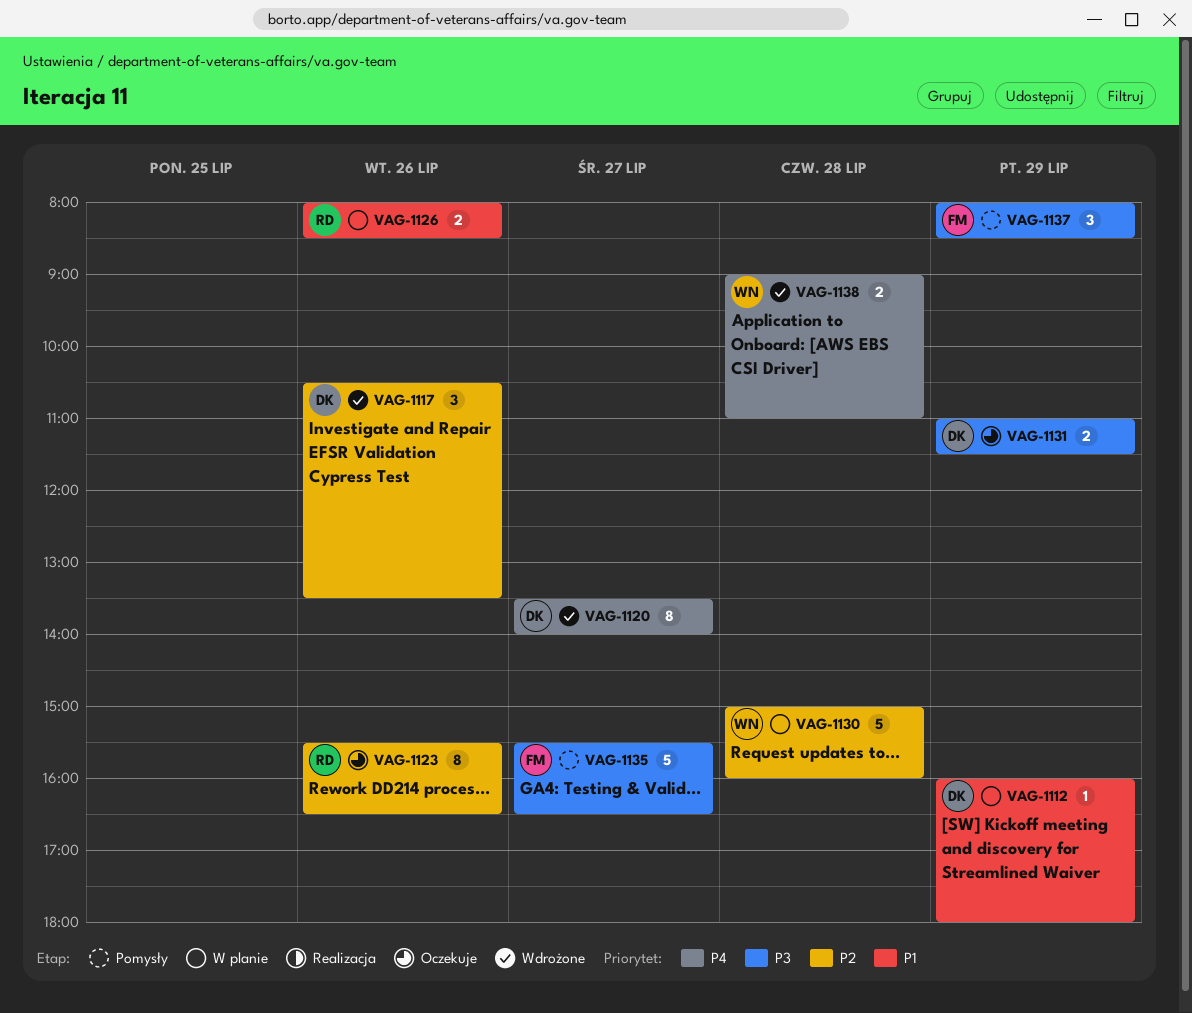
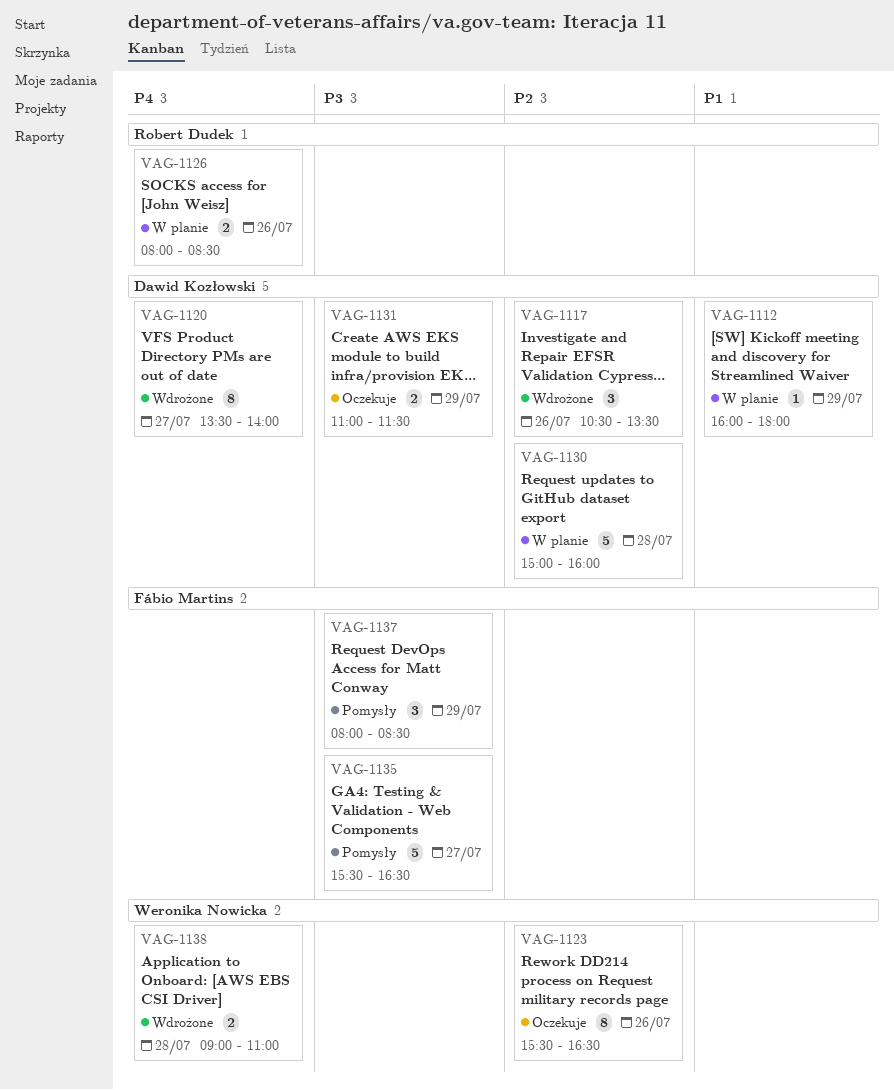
VAG-1123, owner: Robert Dudek -> Weronika Nowicka
VAG-1126, priority: P1 -> P4
VAG-1130, owner: Weronika Nowicka -> Dawid Kozłowski

